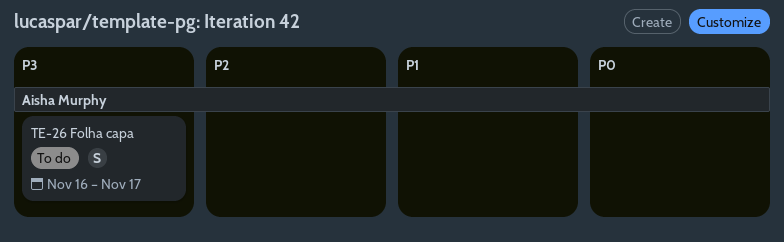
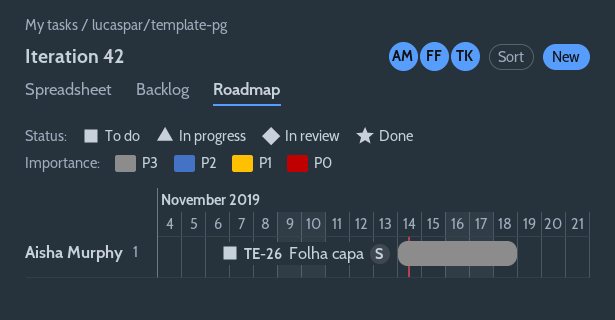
TE-26, start: Nov 16 -> Nov 14
TE-26, due: Nov 17 -> Nov 18

